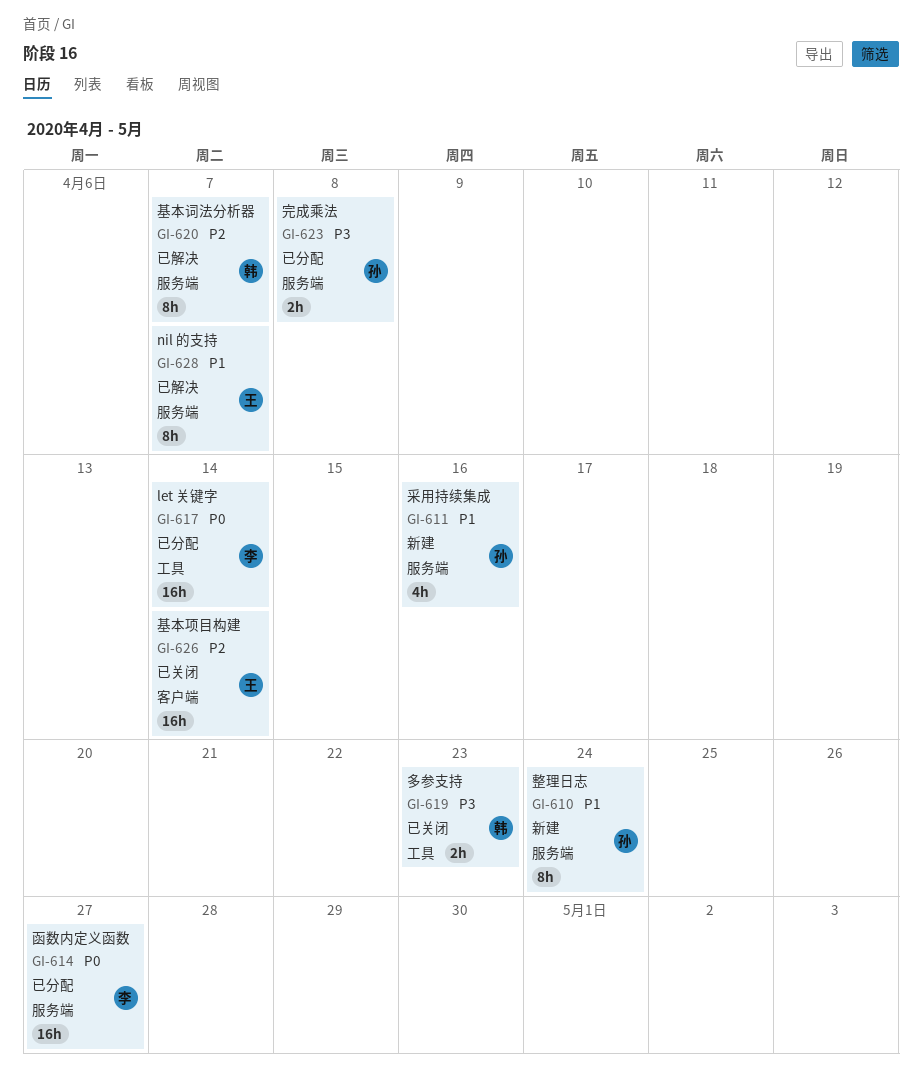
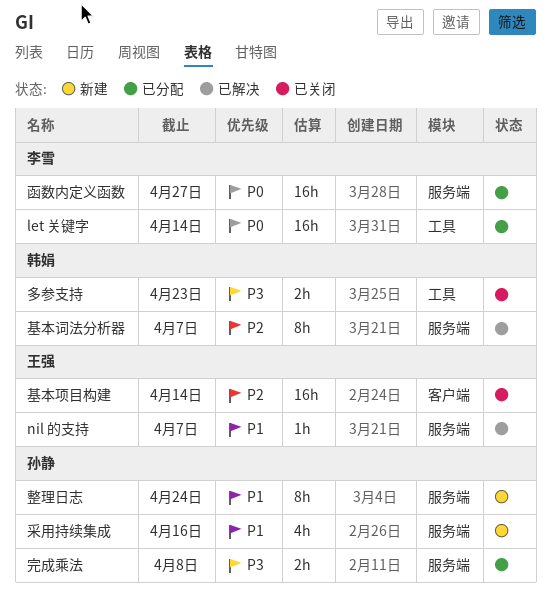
nil 的支持, estimate: 8h -> 1h

